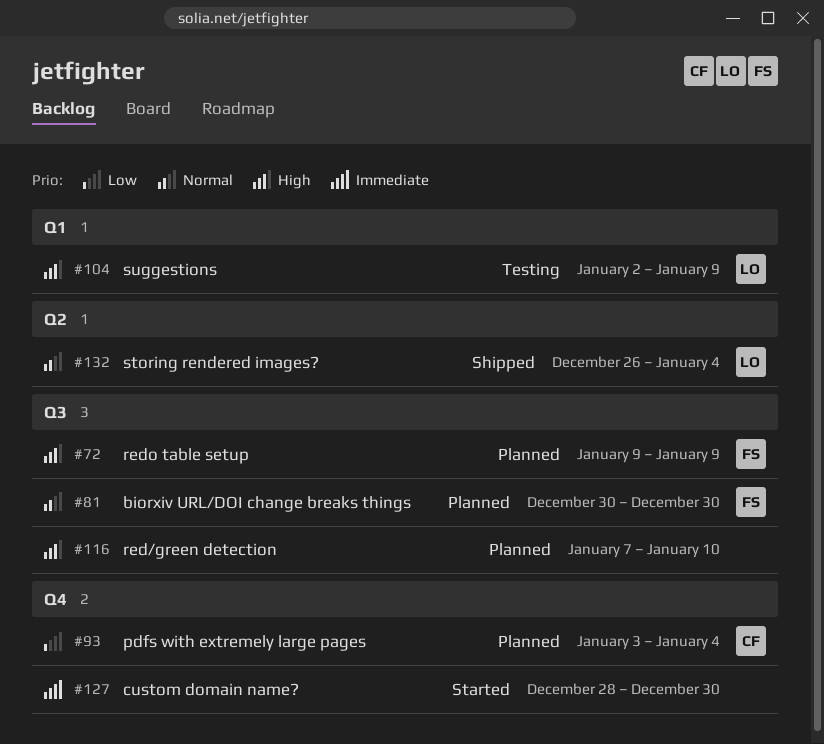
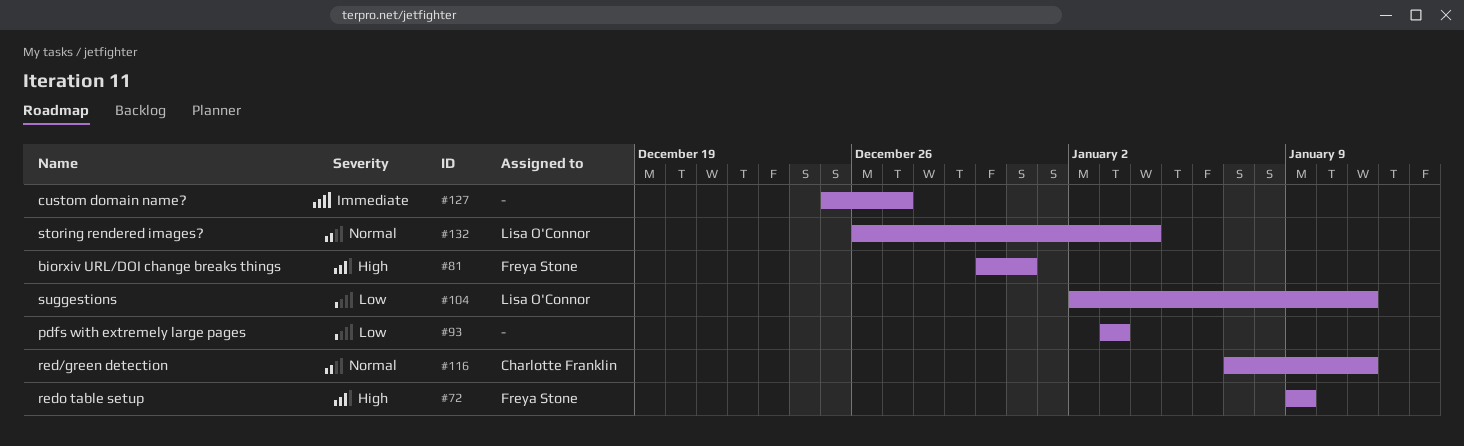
#81, priority: Normal -> High
#81, due: Dec 30 -> Dec 31
#93, owner: Charlotte Franklin -> none
#93, due: Jan 4 -> Jan 3
#104, priority: High -> Low
#104, due: Jan 9 -> Jan 11
#116, owner: none -> Charlotte Franklin
#116, priority: High -> Normal
#116, due: Jan 10 -> Jan 11
#127, start: Dec 28 -> Dec 25
#127, due: Dec 30 -> Dec 27

